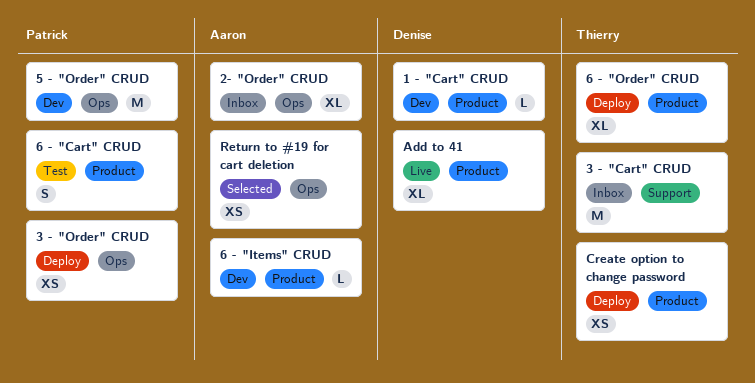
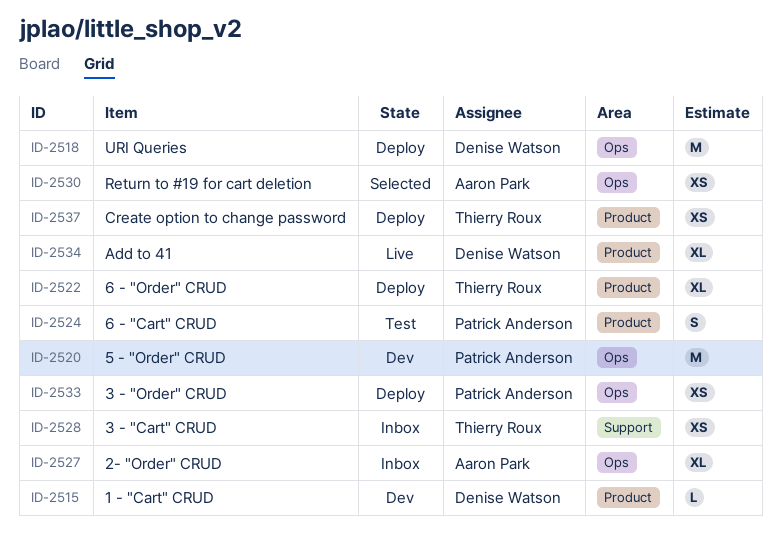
3 - "Cart" CRUD, estimate: M -> XS
6 - "Items" CRUD: present -> none
URI Queries: none -> present

